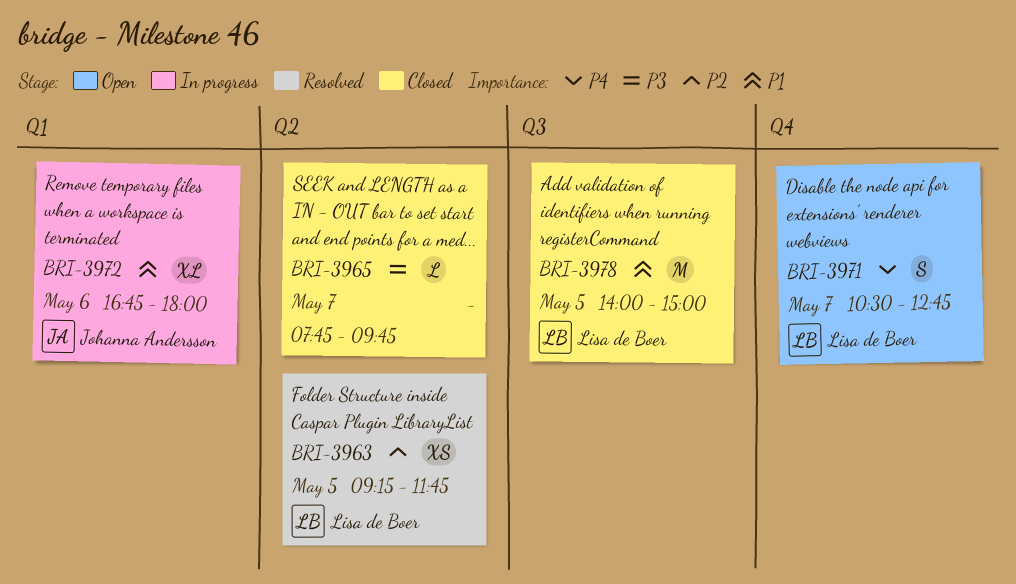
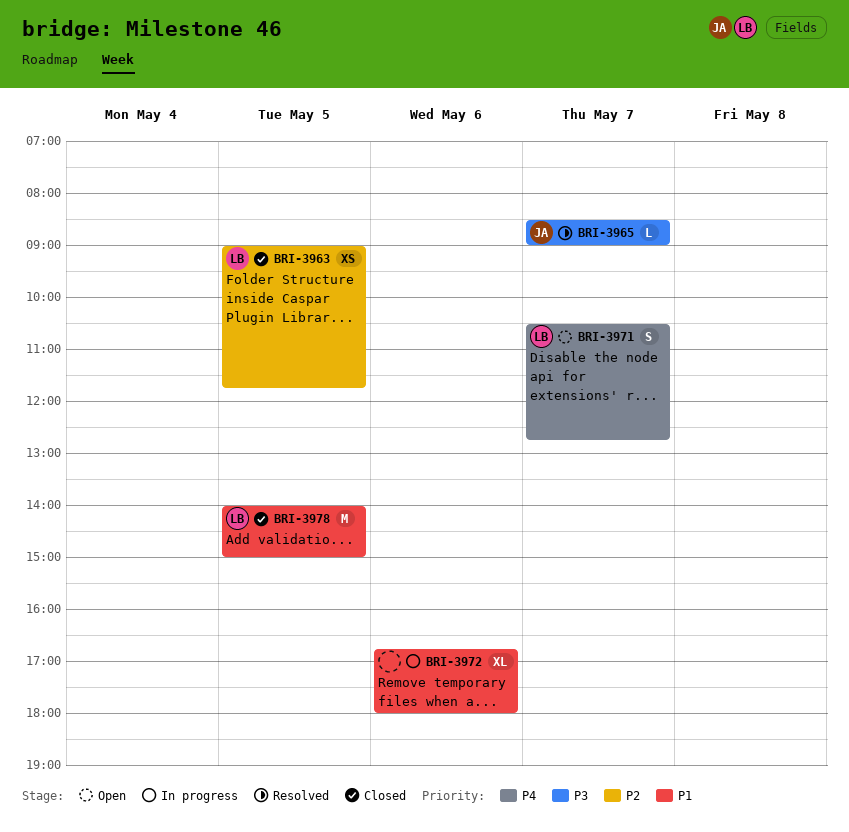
BRI-3963, status: Resolved -> Closed
BRI-3963, begins: 09:15 -> 09:00
BRI-3965, status: Closed -> Resolved
BRI-3965, owner: none -> Johanna Andersson
BRI-3965, begins: 07:45 -> 08:30
BRI-3965, ends: 09:45 -> 09:00
BRI-3972, owner: Johanna Andersson -> none

